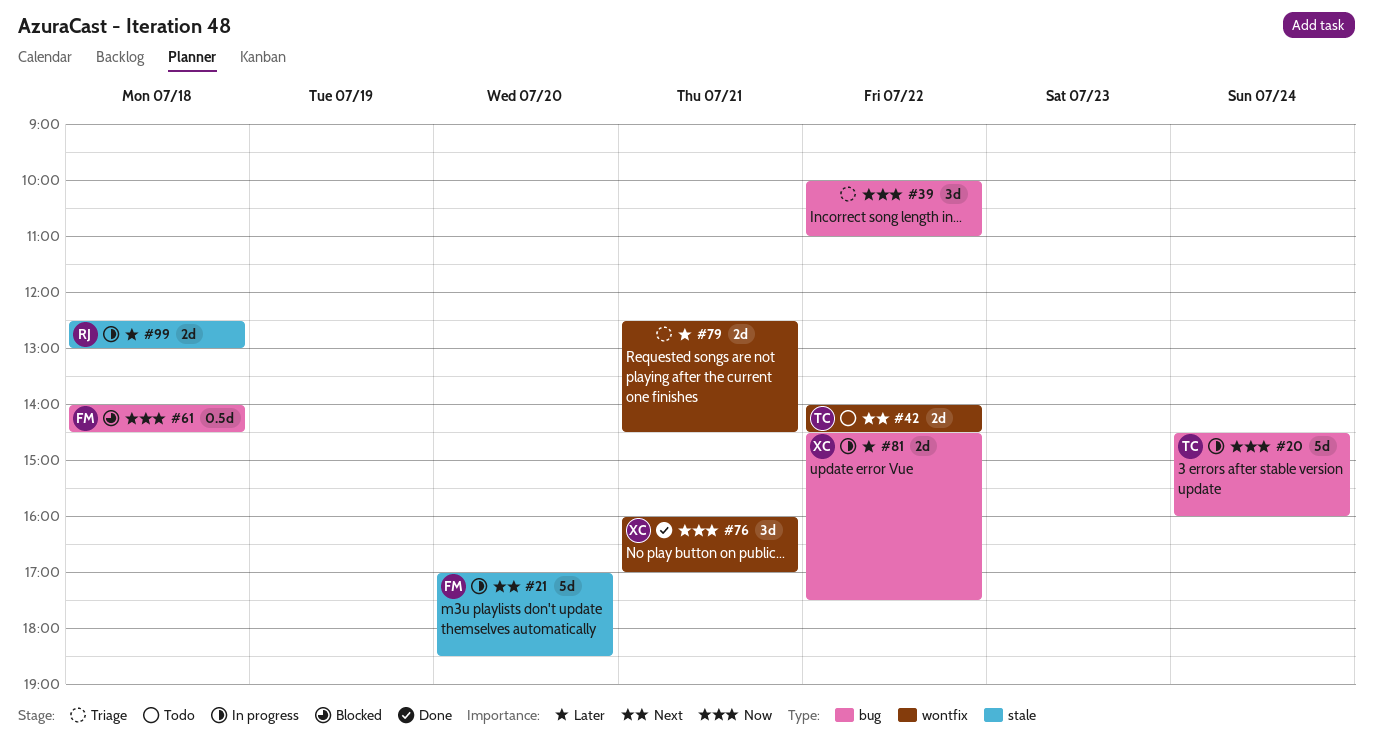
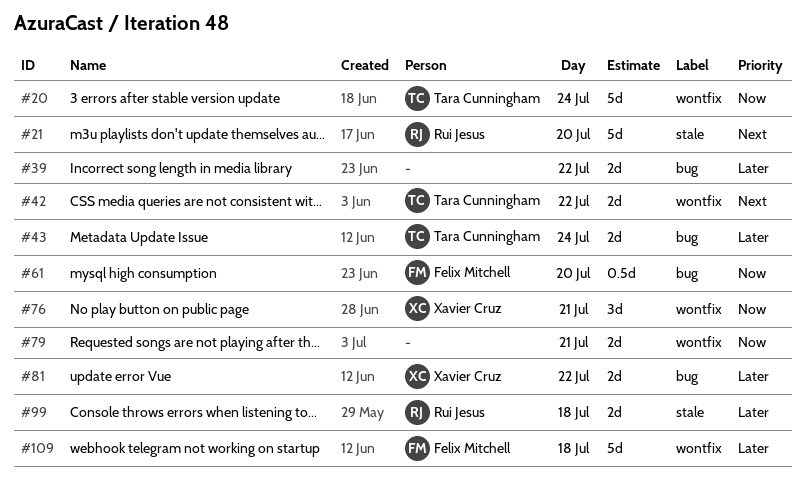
#20, label: bug -> wontfix
#21, owner: Felix Mitchell -> Rui Jesus
#39, priority: Now -> Later
#39, estimate: 3d -> 2d
#43: none -> present
#61, day: Jul 18 -> Jul 20
#79, priority: Later -> Now
#109: none -> present

